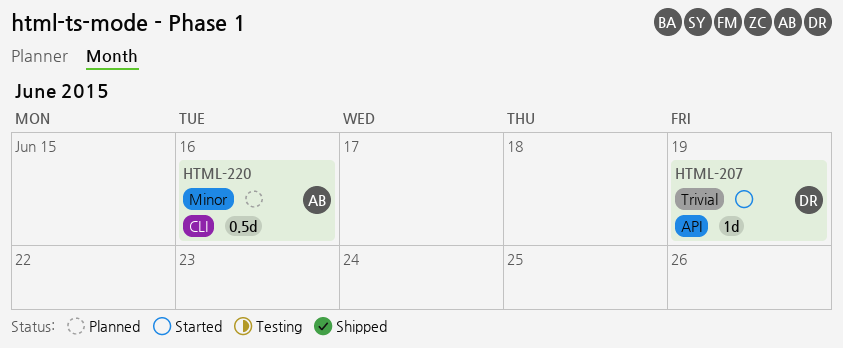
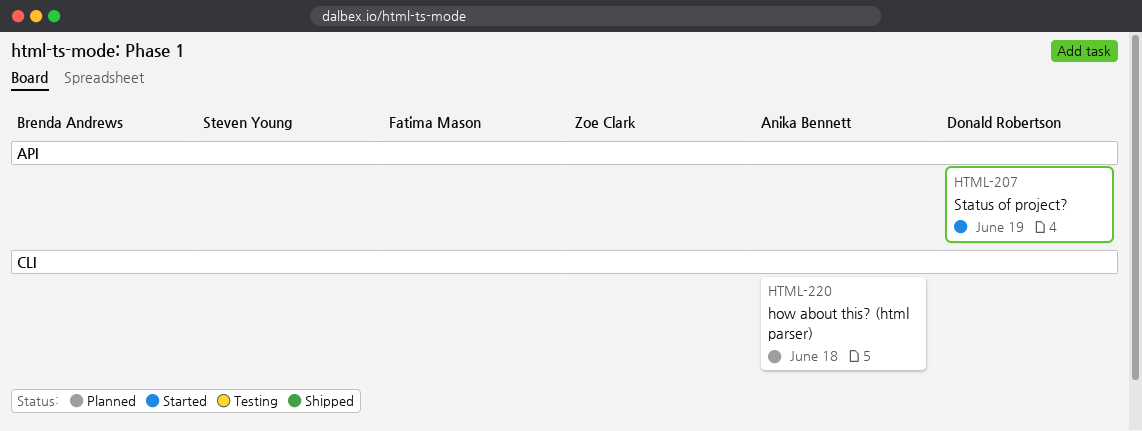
HTML-220, due: Jun 16 -> Jun 18

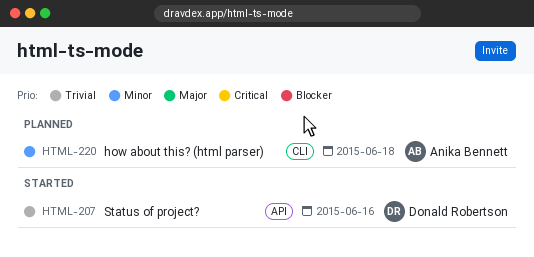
HTML-207, due: Jun 19 -> Jun 16

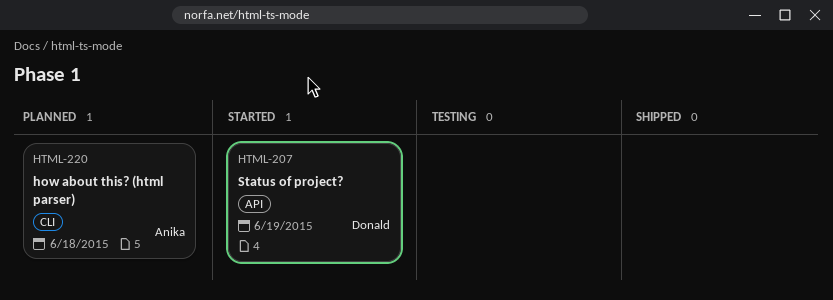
HTML-207, due: Jun 16 -> Jun 19

